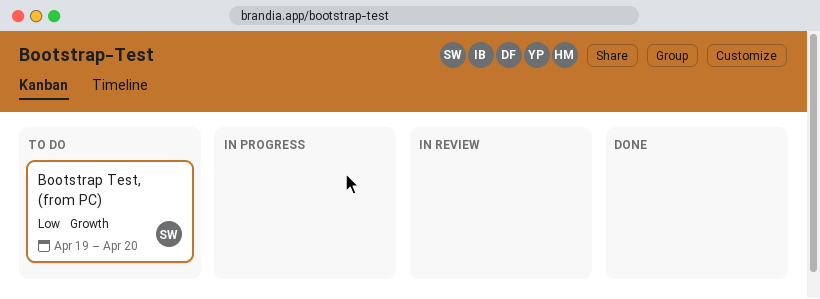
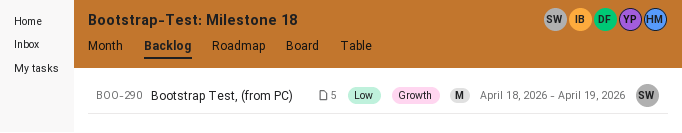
Bootstrap Test, (from PC), start: Apr 19 -> Apr 18
Bootstrap Test, (from PC), due: Apr 20 -> Apr 19

